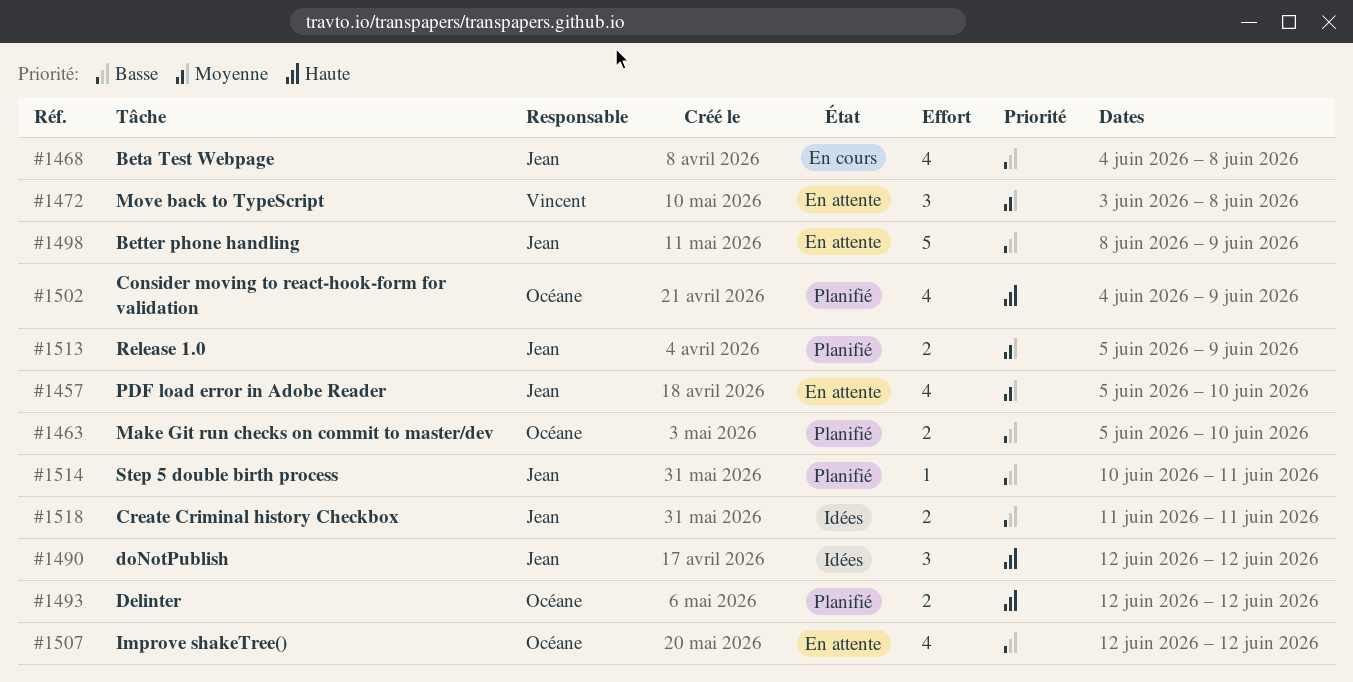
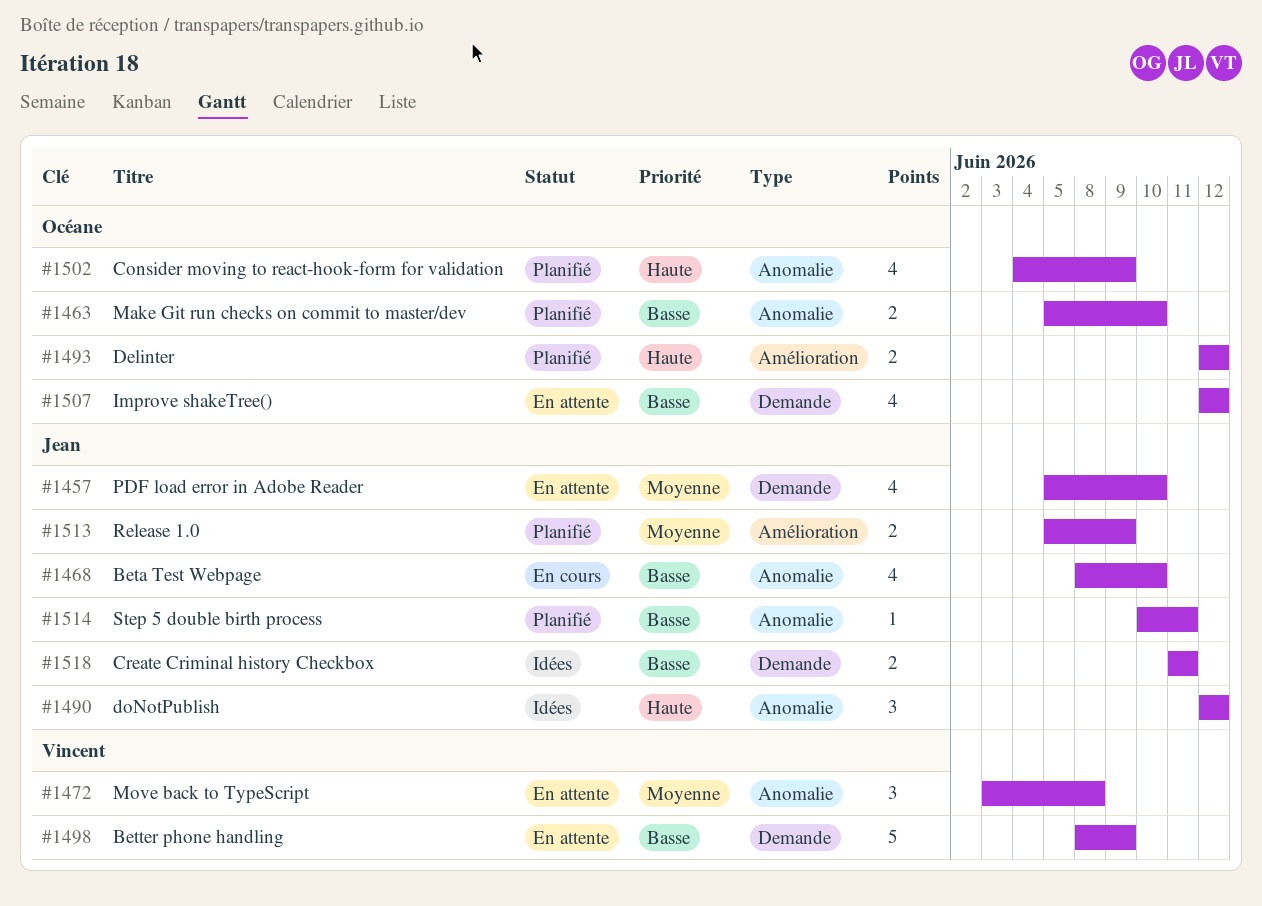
#1468, start: Jun 4 -> Jun 8
#1468, due: Jun 8 -> Jun 10
#1498, owner: Jean -> Vincent

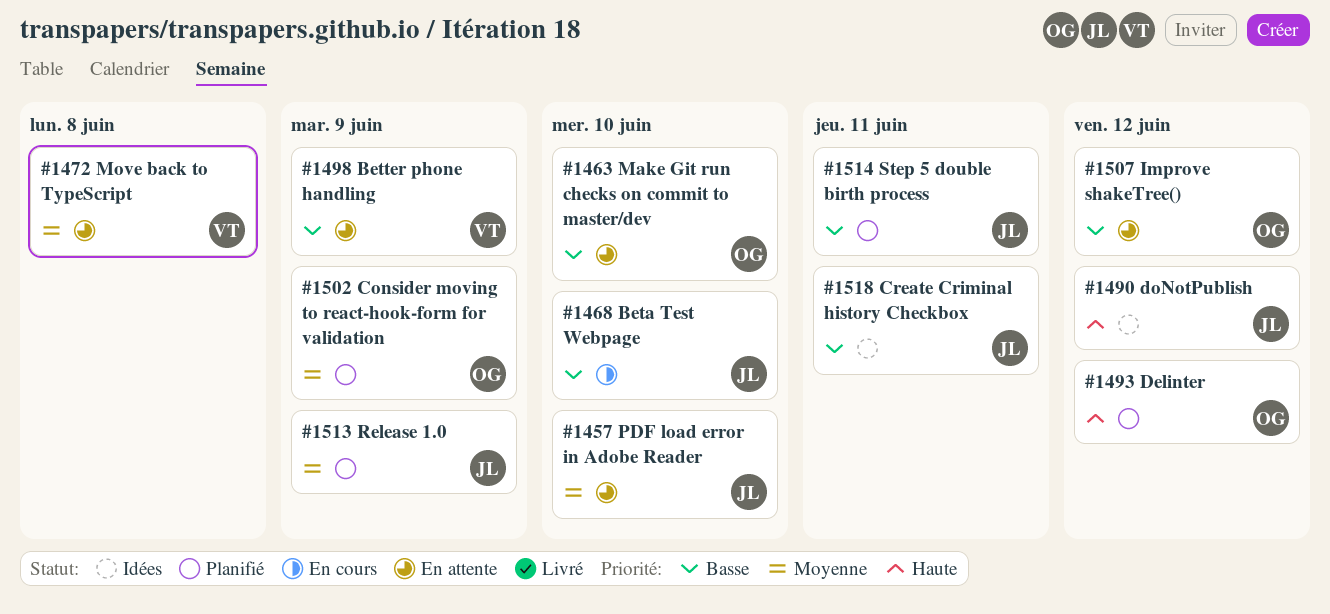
#1463, status: Planifié -> En attente
#1502, priority: Haute -> Moyenne

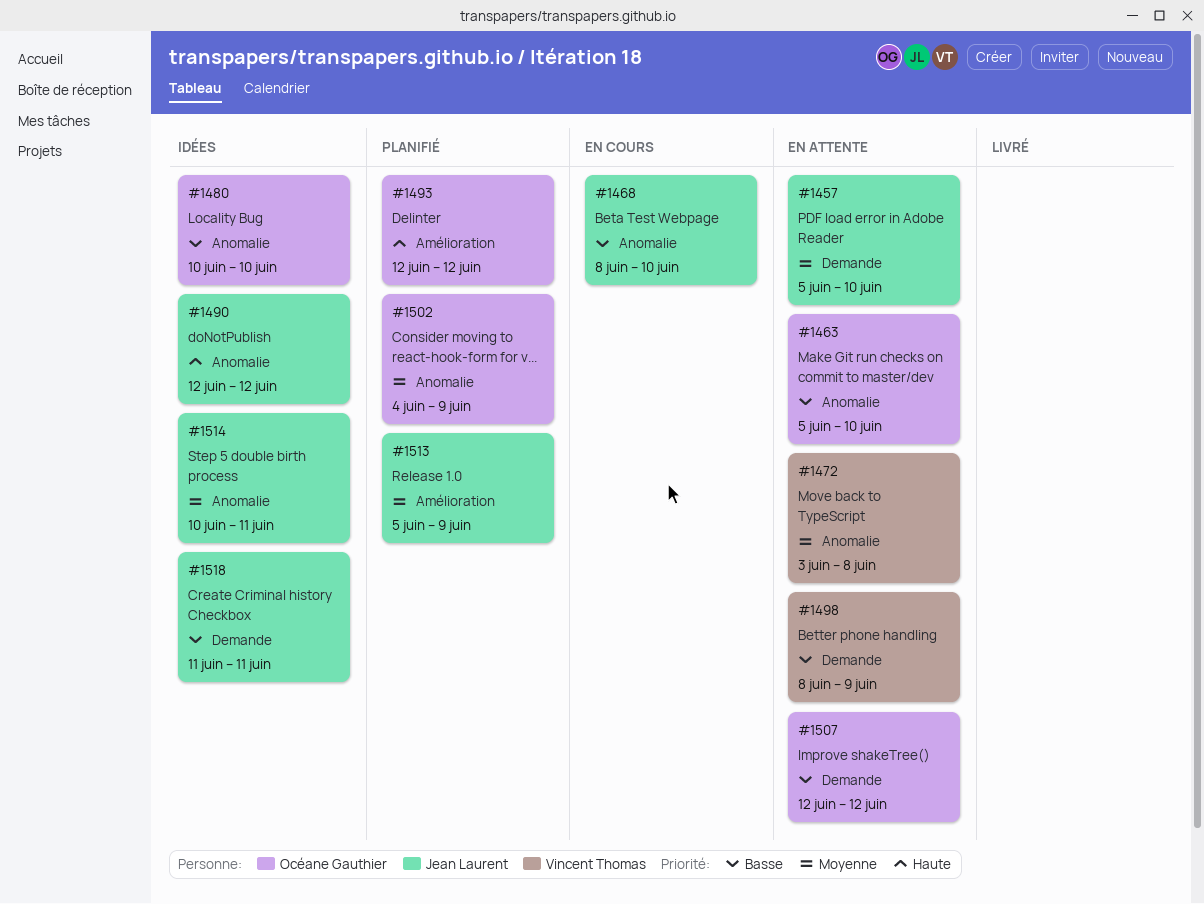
#1480: none -> present
#1514, status: Planifié -> Idées
#1514, priority: Basse -> Moyenne

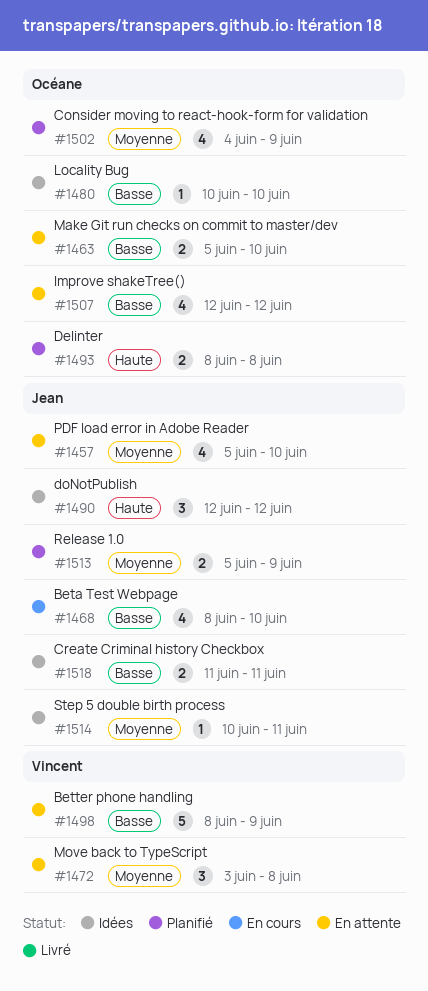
#1493, start: Jun 12 -> Jun 8
#1493, due: Jun 12 -> Jun 8

